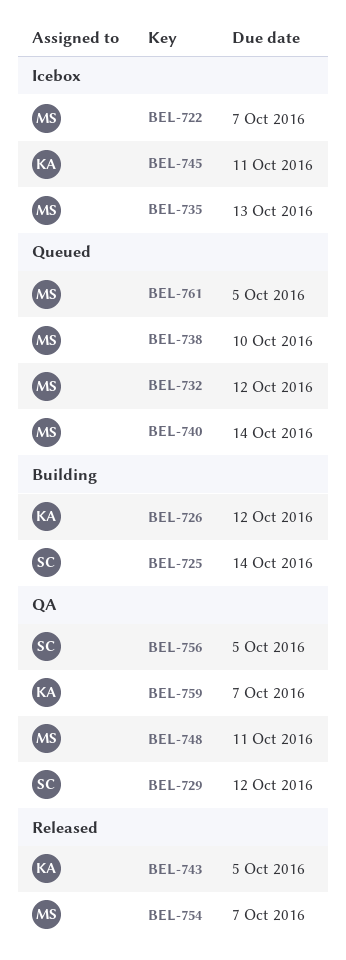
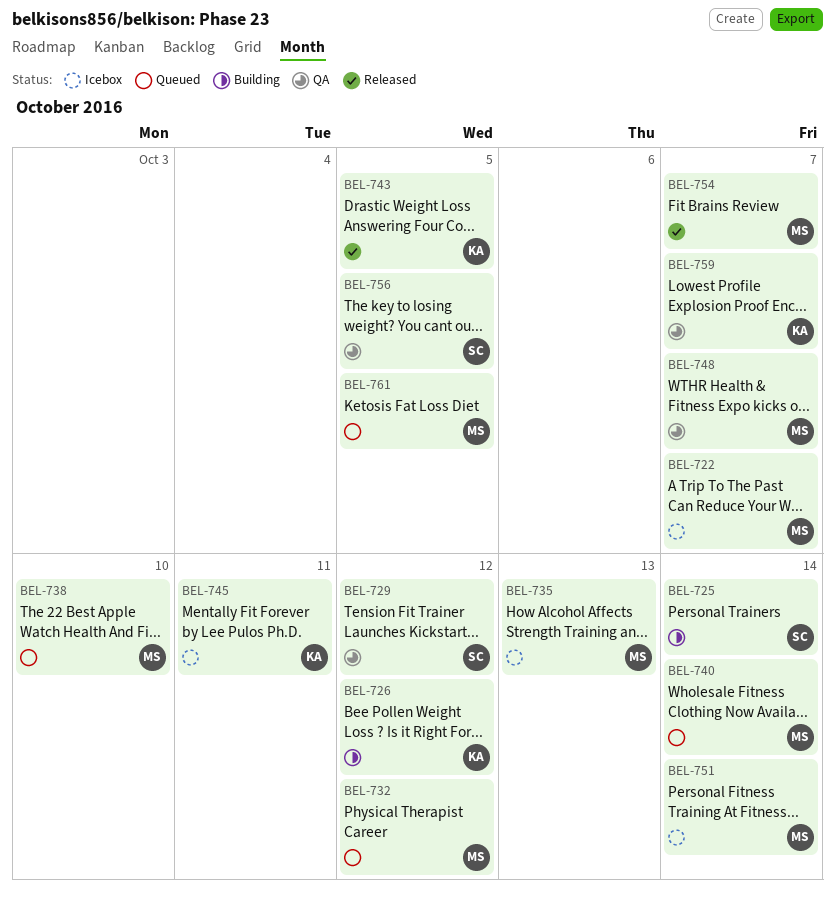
BEL-748, due: Oct 11 -> Oct 7
BEL-751: none -> present

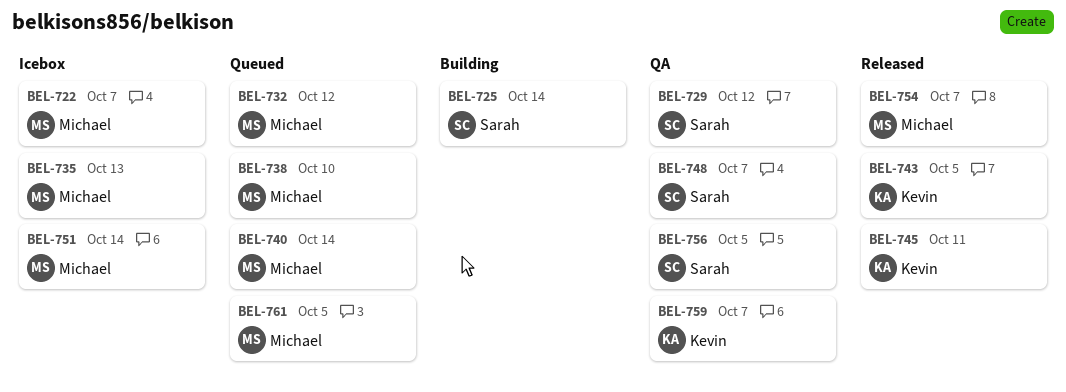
BEL-726: present -> none
BEL-745, status: Icebox -> Released
BEL-748, owner: Michael -> Sarah

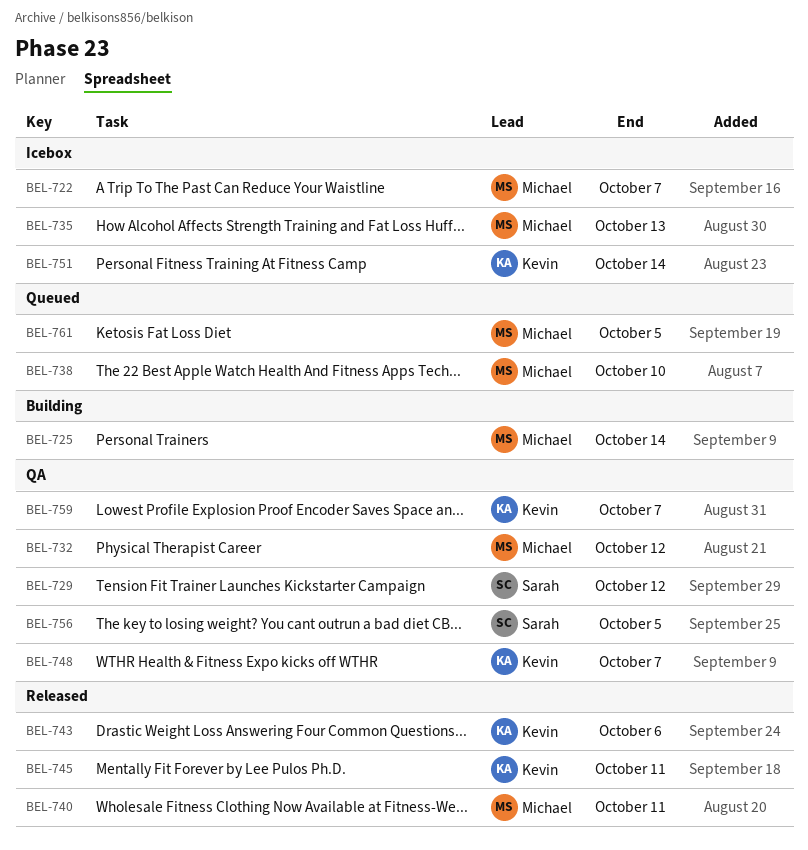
BEL-725, owner: Sarah -> Michael
BEL-732, status: Queued -> QA
BEL-740, status: Queued -> Released
BEL-740, due: Oct 14 -> Oct 11
BEL-743, due: Oct 5 -> Oct 6
BEL-748, owner: Sarah -> Kevin
BEL-751, owner: Michael -> Kevin
BEL-754: present -> none

